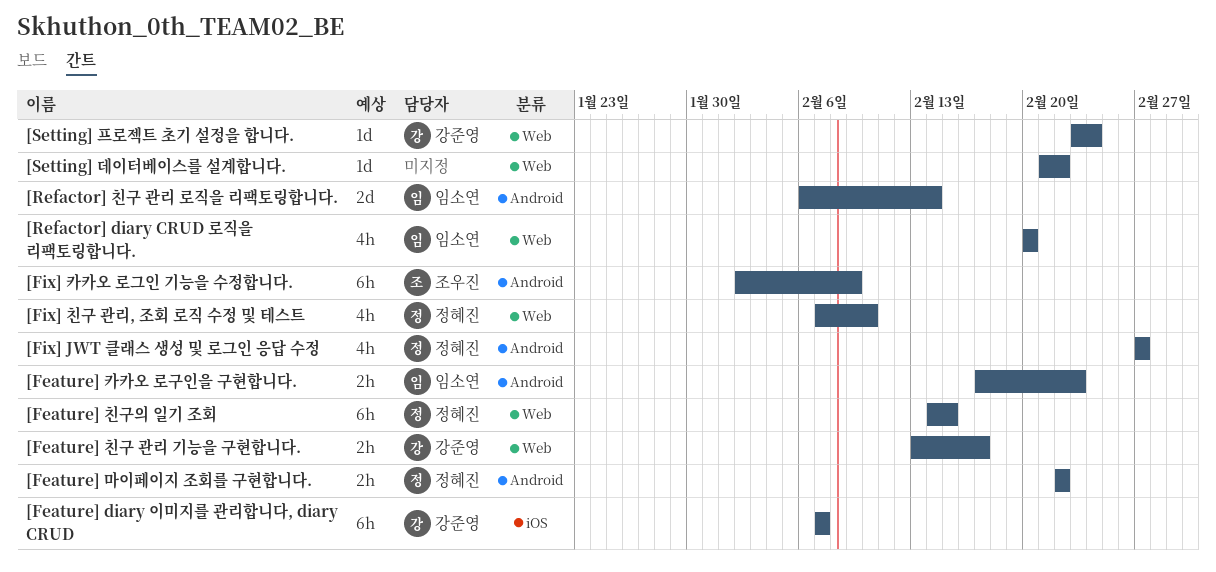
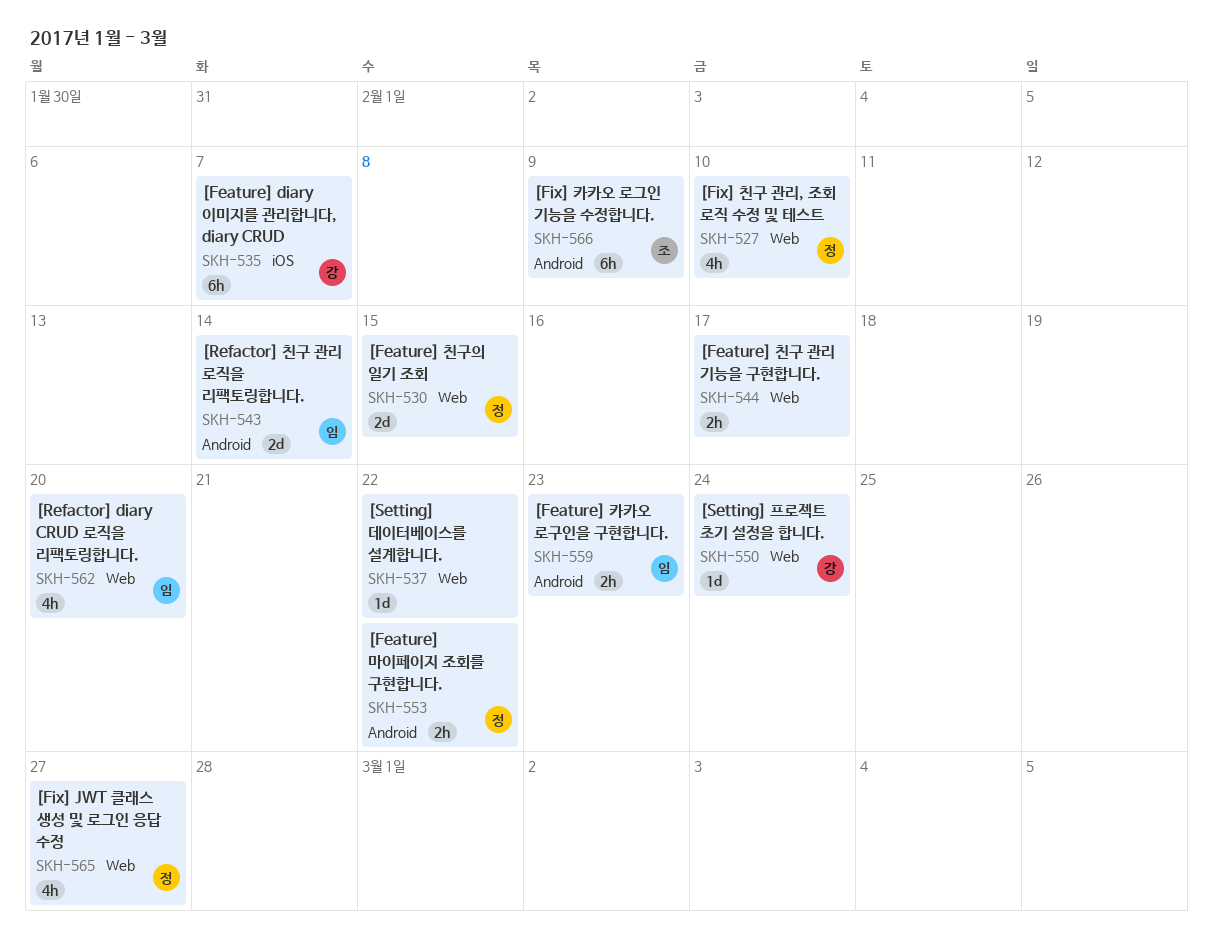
[Feature] 친구 관리 기능을 구현합니다., owner: 강준영 -> none
[Feature] 친구의 일기 조회, estimate: 6h -> 2d
[Fix] JWT 클래스 생성 및 로그인 응답 수정, label: Android -> Web

